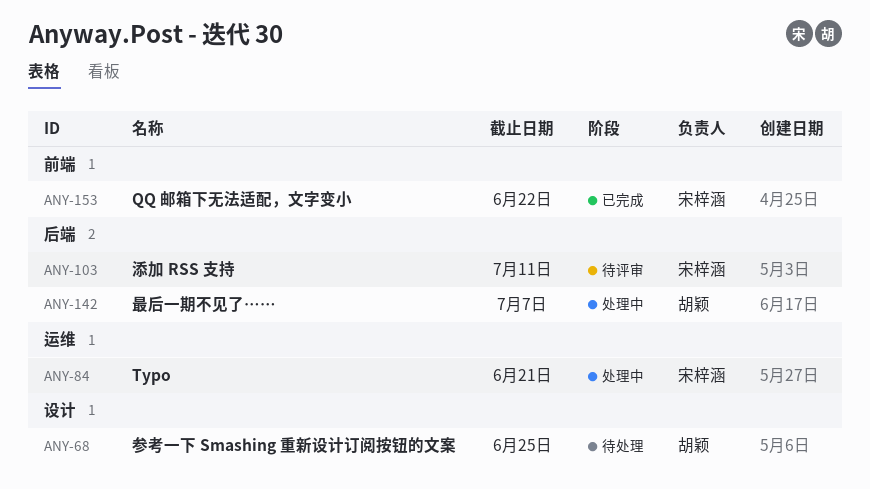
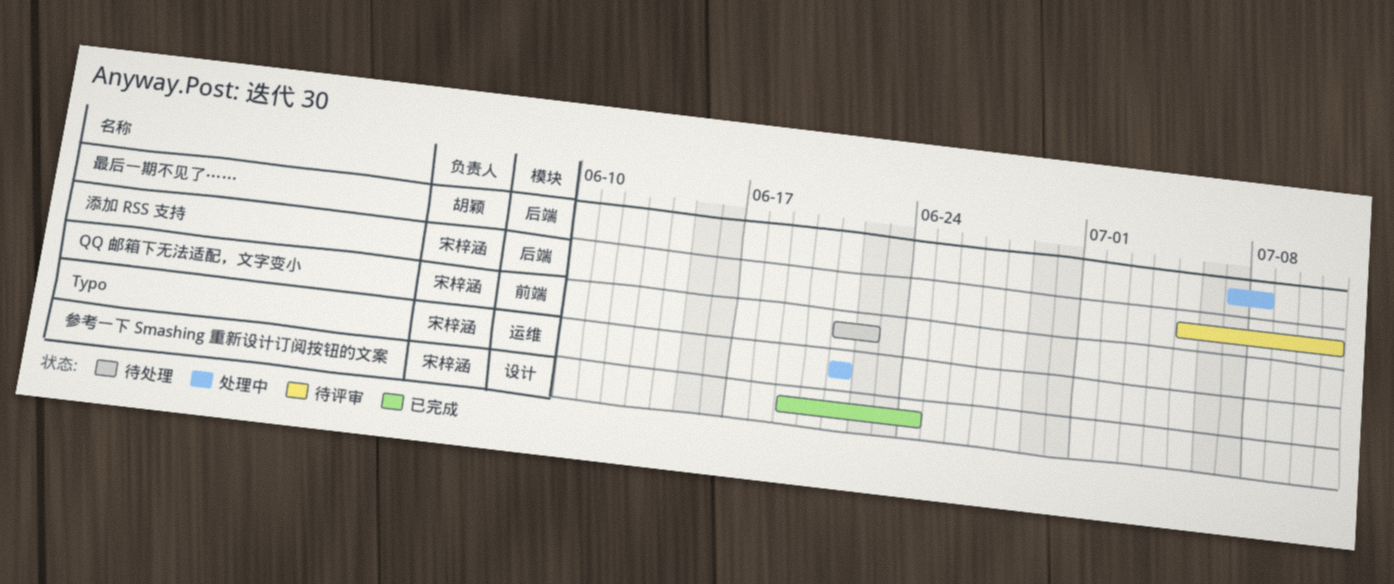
QQ 邮箱下无法适配，文字变小, status: 已完成 -> 待处理
参考一下 Smashing 重新设计订阅按钮的文案, status: 待处理 -> 已完成
参考一下 Smashing 重新设计订阅按钮的文案, owner: 胡颖 -> 宋梓涵
参考一下 Smashing 重新设计订阅按钮的文案, due: Jun 25 -> Jun 24
最后一期不见了……, due: Jul 7 -> Jul 8

